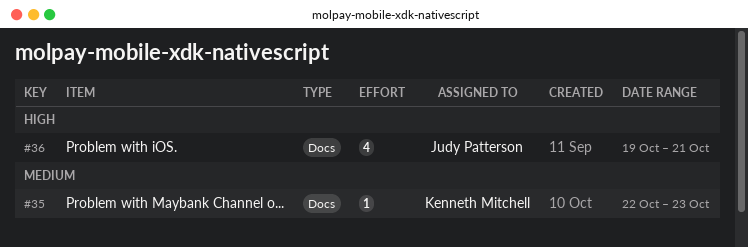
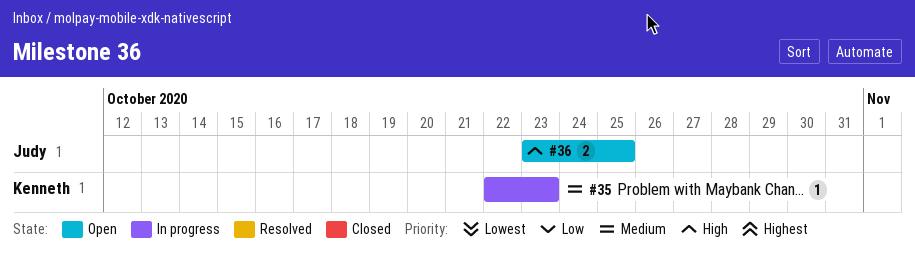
#36, estimate: 4 -> 2
#36, start: Oct 19 -> Oct 23
#36, due: Oct 21 -> Oct 25

